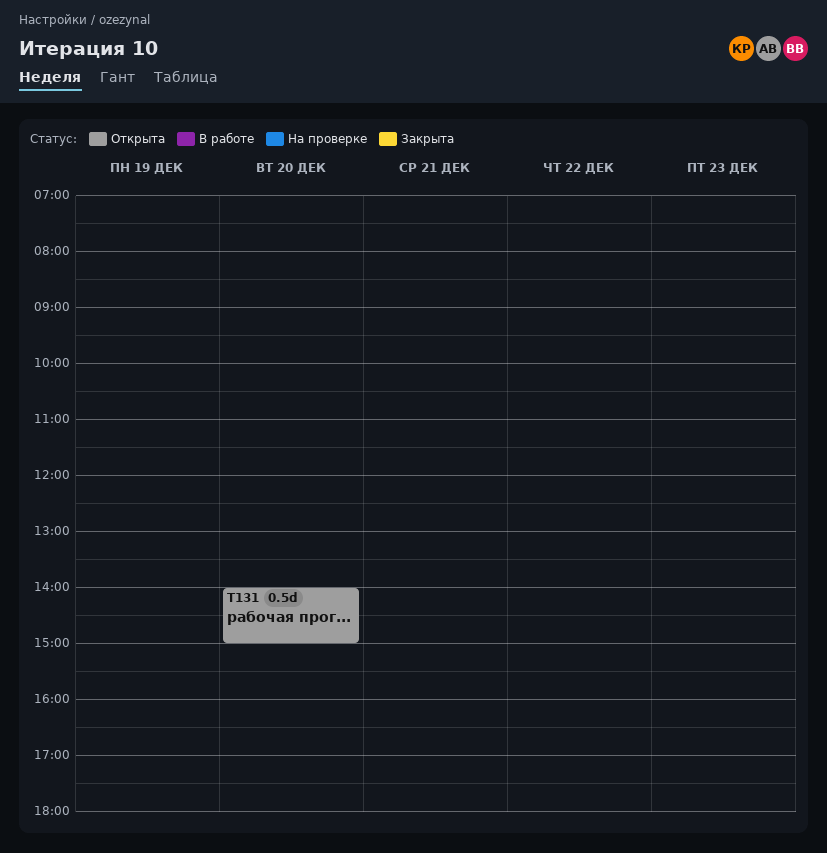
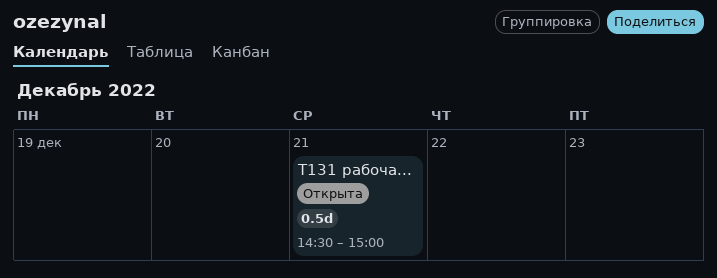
T131, day: Dec 20 -> Dec 21
T131, begins: 14:00 -> 14:30

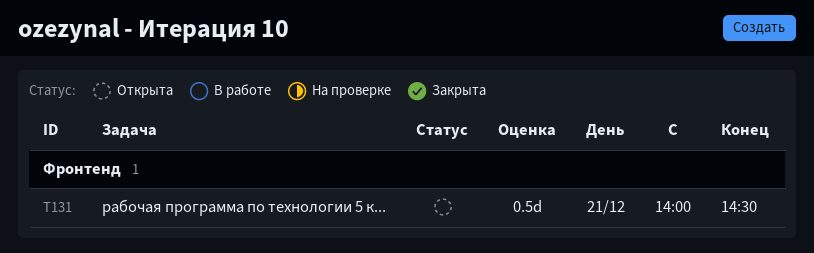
T131, begins: 14:30 -> 14:00
T131, ends: 15:00 -> 14:30

